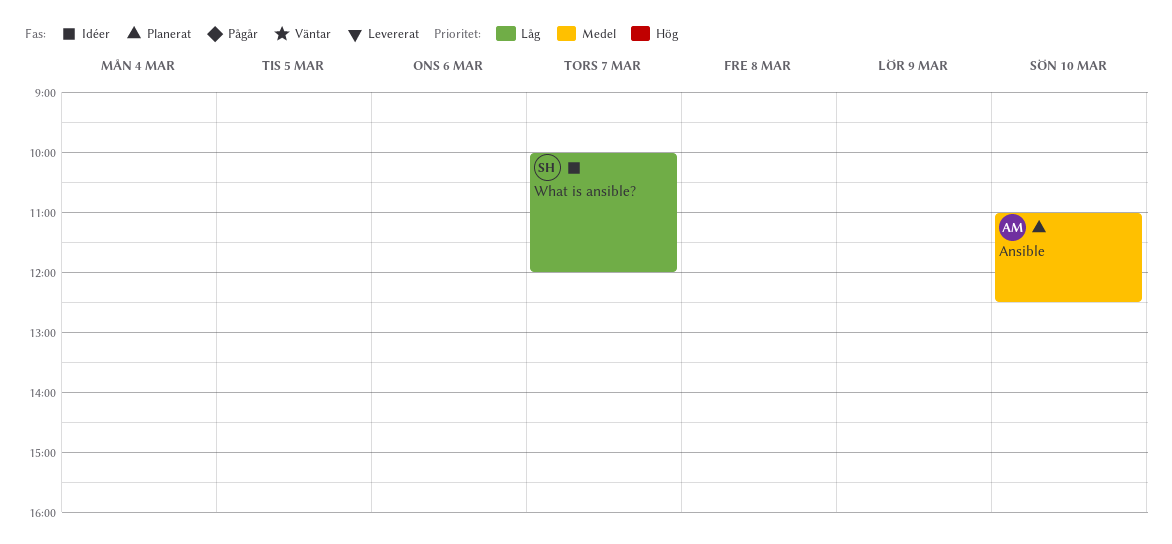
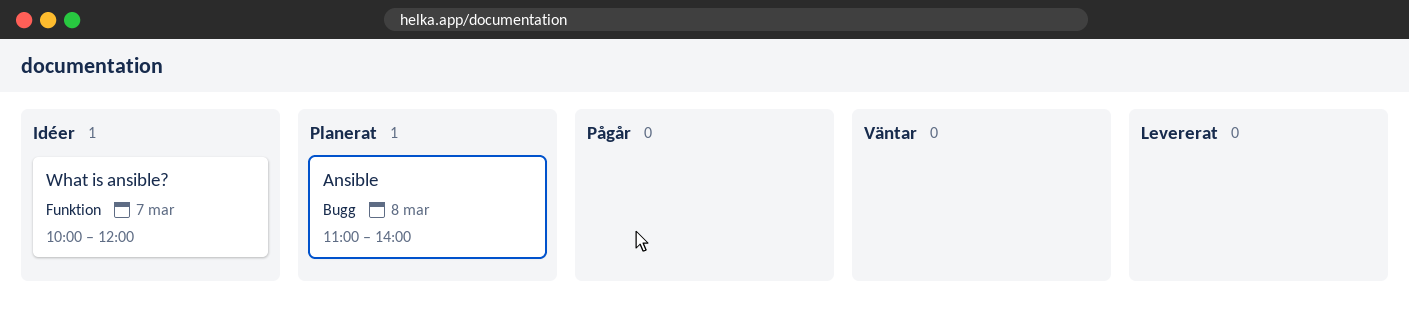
Ansible, day: Mar 10 -> Mar 8
Ansible, ends: 12:30 -> 14:00

